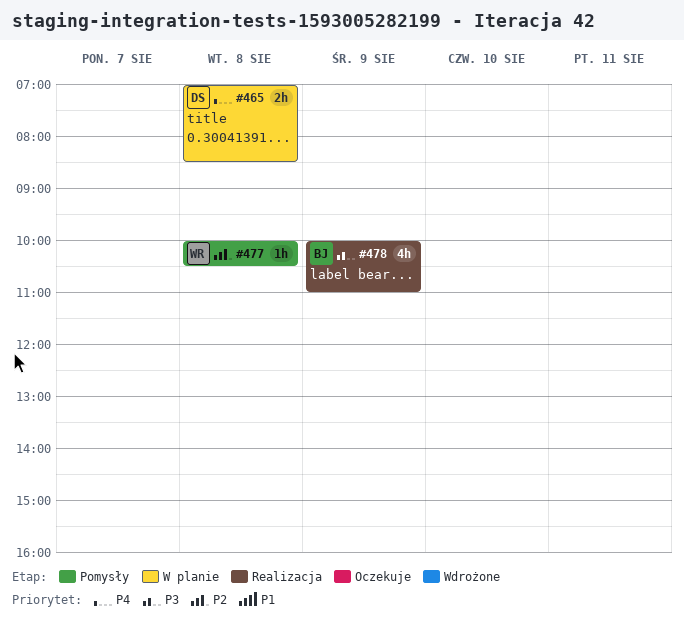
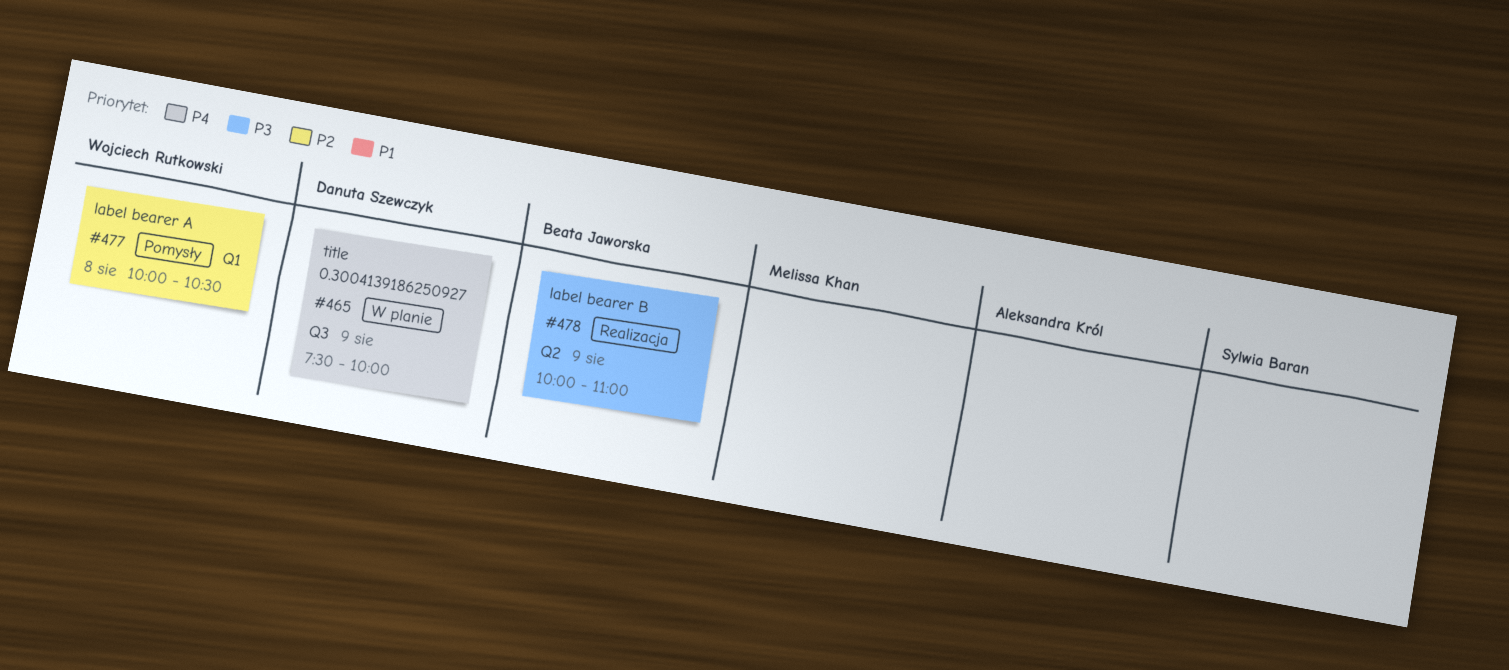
#465, day: Aug 8 -> Aug 9
#465, begins: 07:00 -> 07:30
#465, ends: 08:30 -> 10:00

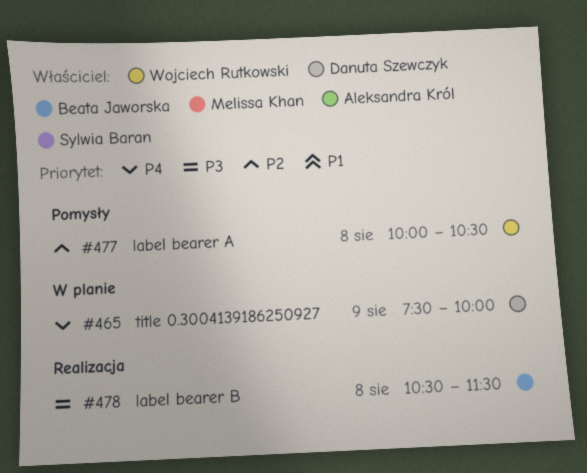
#478, day: Aug 9 -> Aug 8
#478, begins: 10:00 -> 10:30
#478, ends: 11:00 -> 11:30

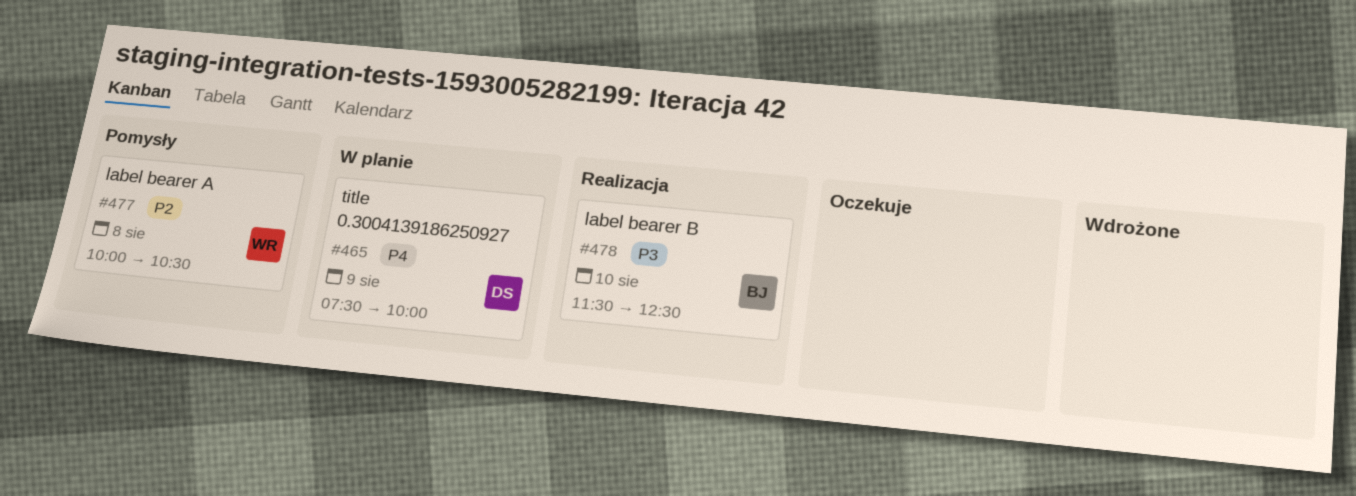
#478, day: Aug 8 -> Aug 10
#478, begins: 10:30 -> 11:30
#478, ends: 11:30 -> 12:30

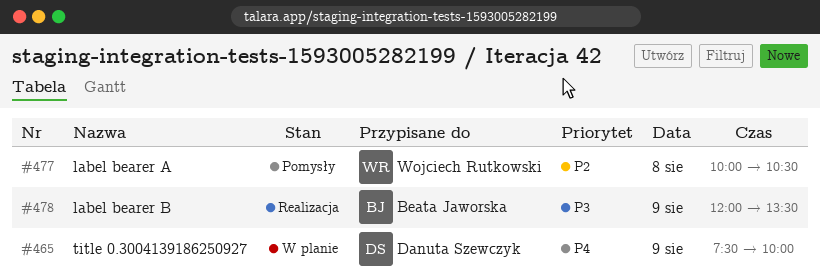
#478, day: Aug 10 -> Aug 9
#478, begins: 11:30 -> 12:00
#478, ends: 12:30 -> 13:30

